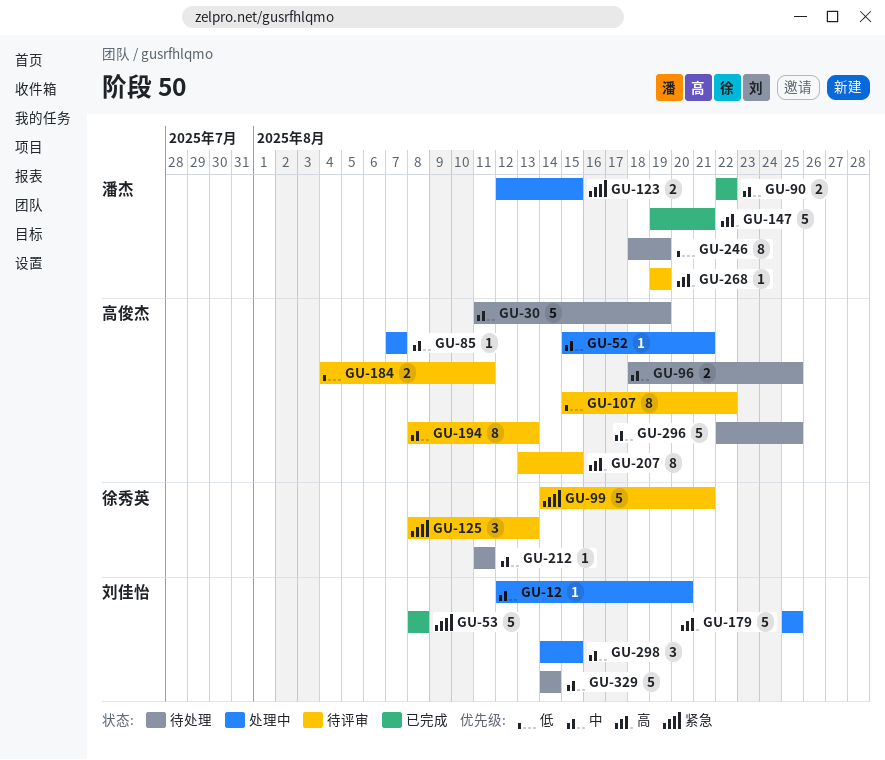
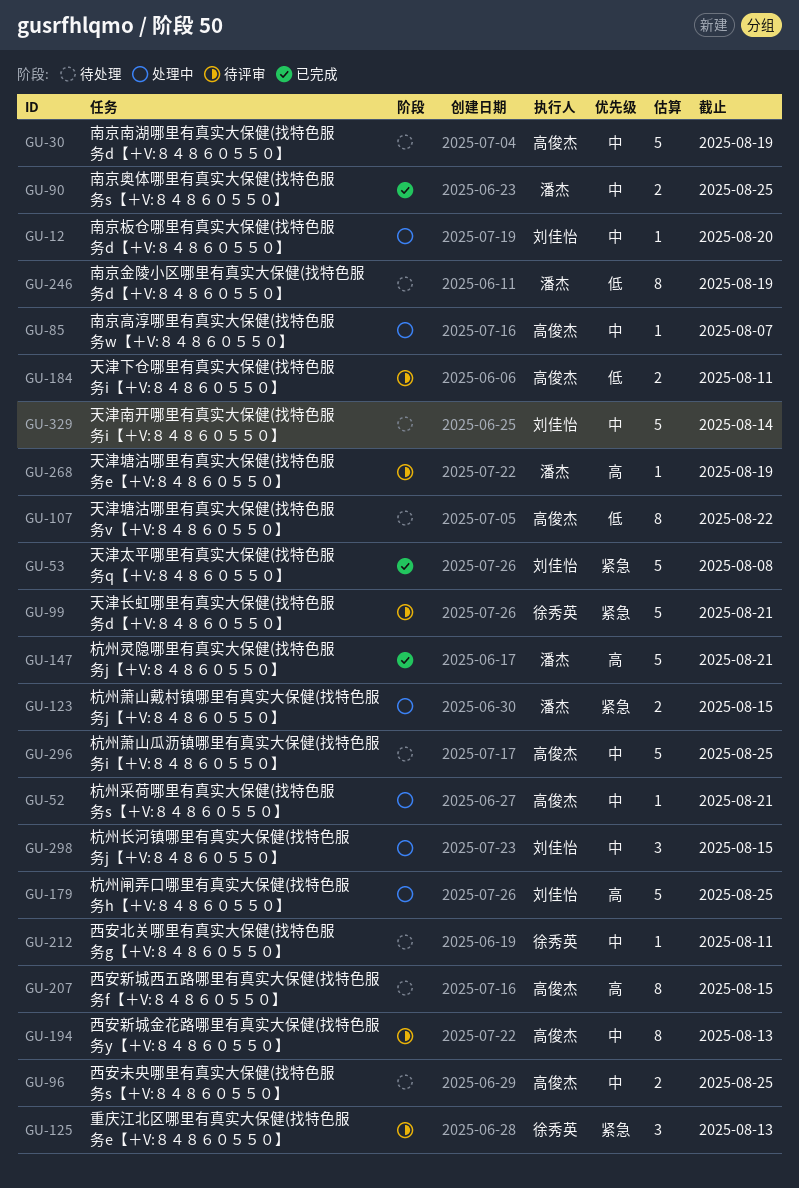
GU-90, due: Aug 22 -> Aug 25
GU-107, status: 待评审 -> 待处理
GU-207, status: 待评审 -> 待处理

